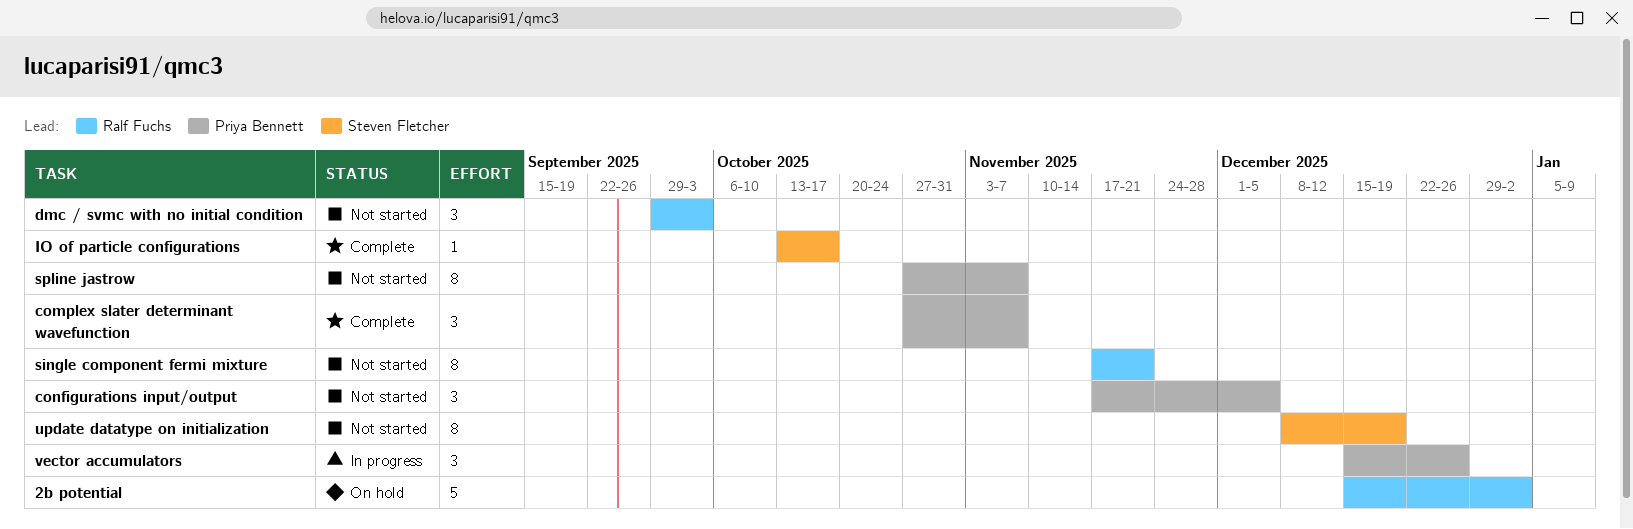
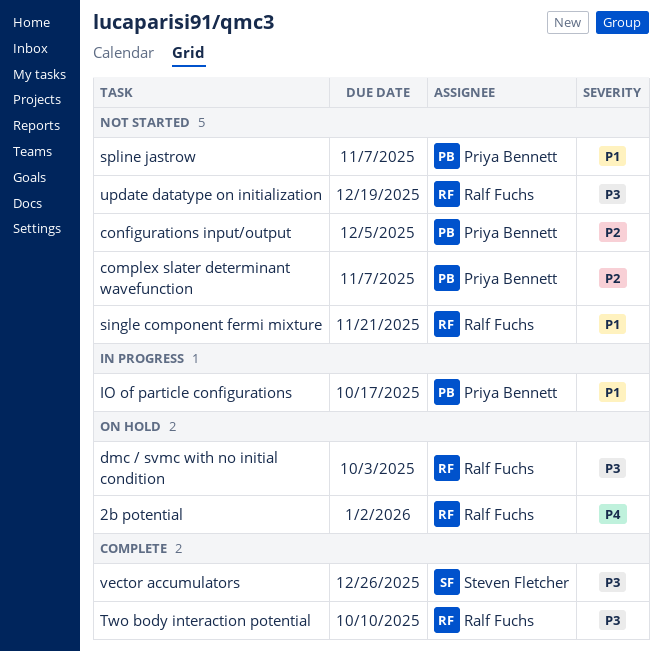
complex slater determinant wavefunction, status: Complete -> Not started
dmc / svmc with no initial condition, status: Not started -> On hold
IO of particle configurations, status: Complete -> In progress
IO of particle configurations, owner: Steven Fletcher -> Priya Bennett
Two body interaction potential: none -> present
update datatype on initialization, owner: Steven Fletcher -> Ralf Fuchs
vector accumulators, status: In progress -> Complete
vector accumulators, owner: Priya Bennett -> Steven Fletcher

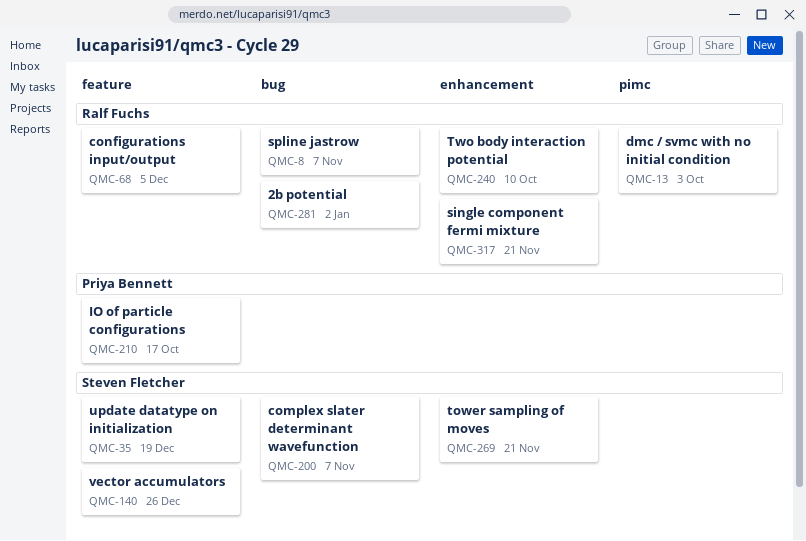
complex slater determinant wavefunction, owner: Priya Bennett -> Steven Fletcher
configurations input/output, owner: Priya Bennett -> Ralf Fuchs
spline jastrow, owner: Priya Bennett -> Ralf Fuchs
tower sampling of moves: none -> present
update datatype on initialization, owner: Ralf Fuchs -> Steven Fletcher

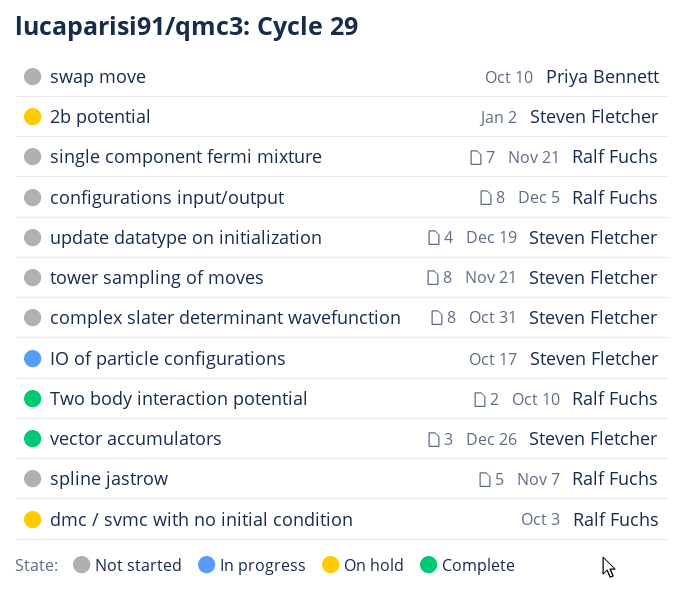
2b potential, owner: Ralf Fuchs -> Steven Fletcher
complex slater determinant wavefunction, due: Nov 7 -> Oct 31
IO of particle configurations, owner: Priya Bennett -> Steven Fletcher
swap move: none -> present

